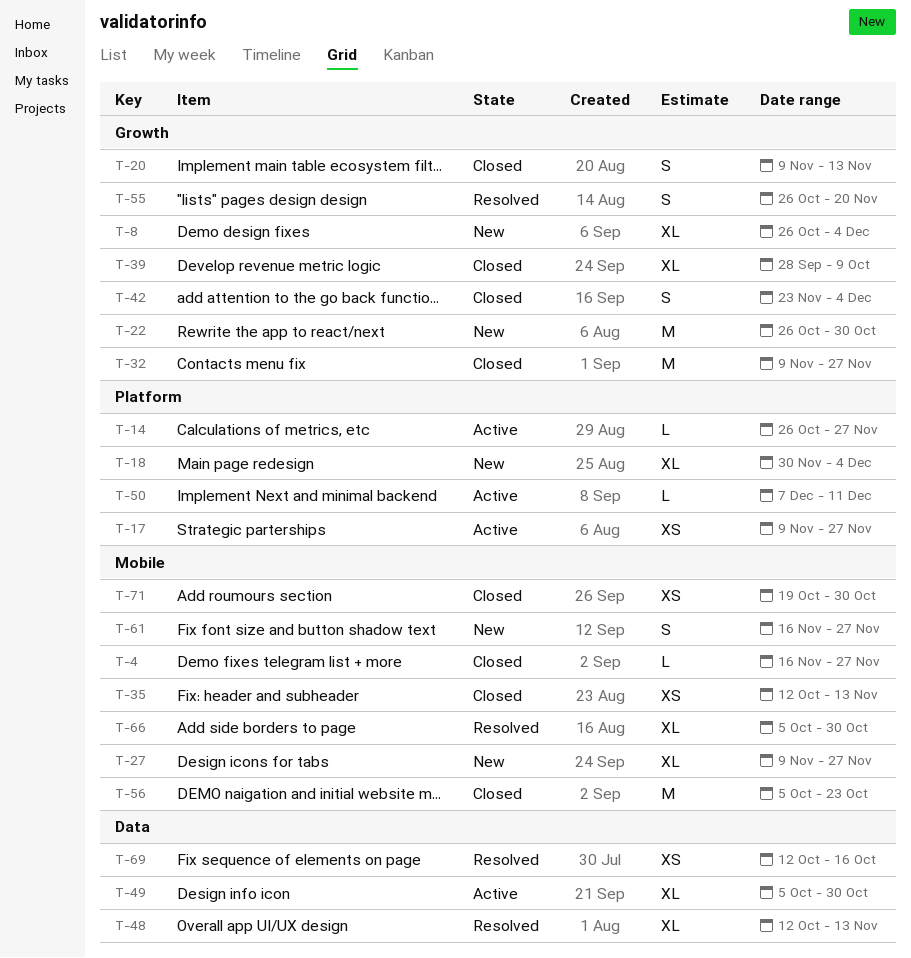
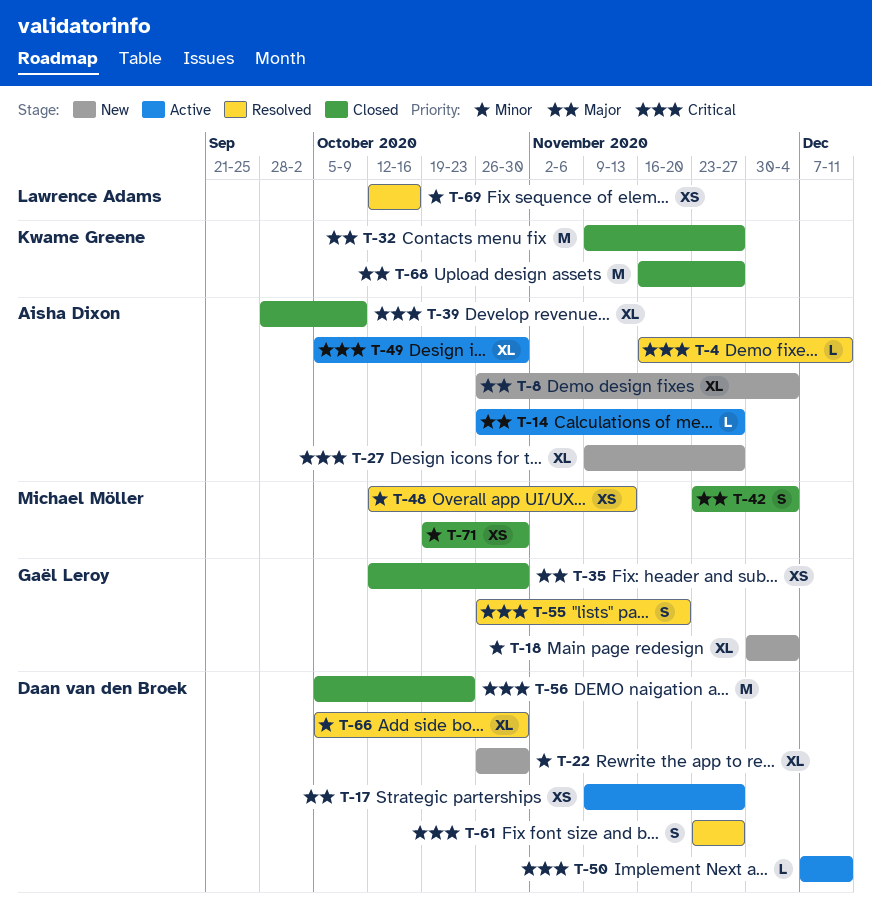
T-4, status: Closed -> Resolved
T-4, due: Nov 27 -> Dec 11
T-20: present -> none
T-22, estimate: M -> XL
T-35, due: Nov 13 -> Oct 30
T-48, estimate: XL -> XS
T-61, status: New -> Resolved
T-61, start: Nov 16 -> Nov 23
T-68: none -> present

